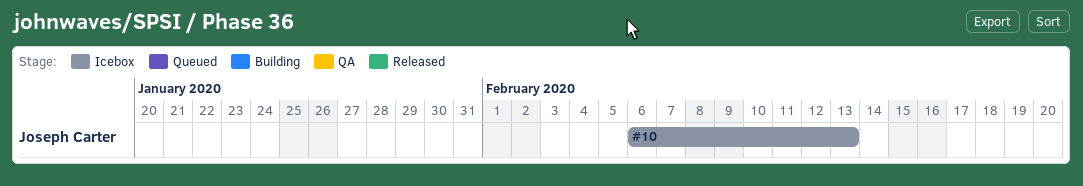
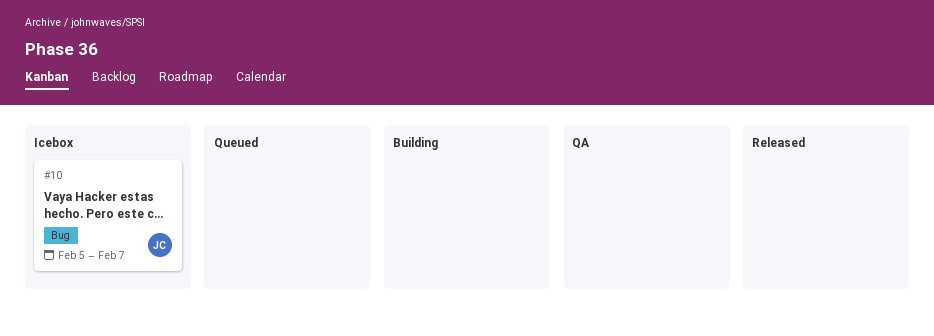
#10, start: Feb 6 -> Feb 5
#10, due: Feb 13 -> Feb 7

